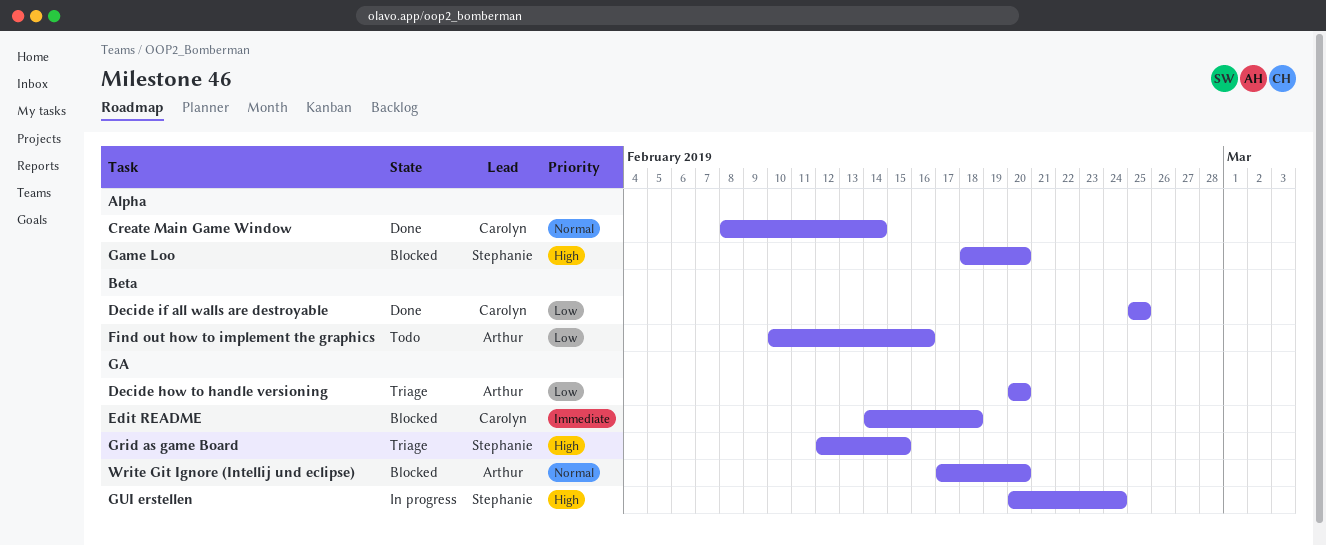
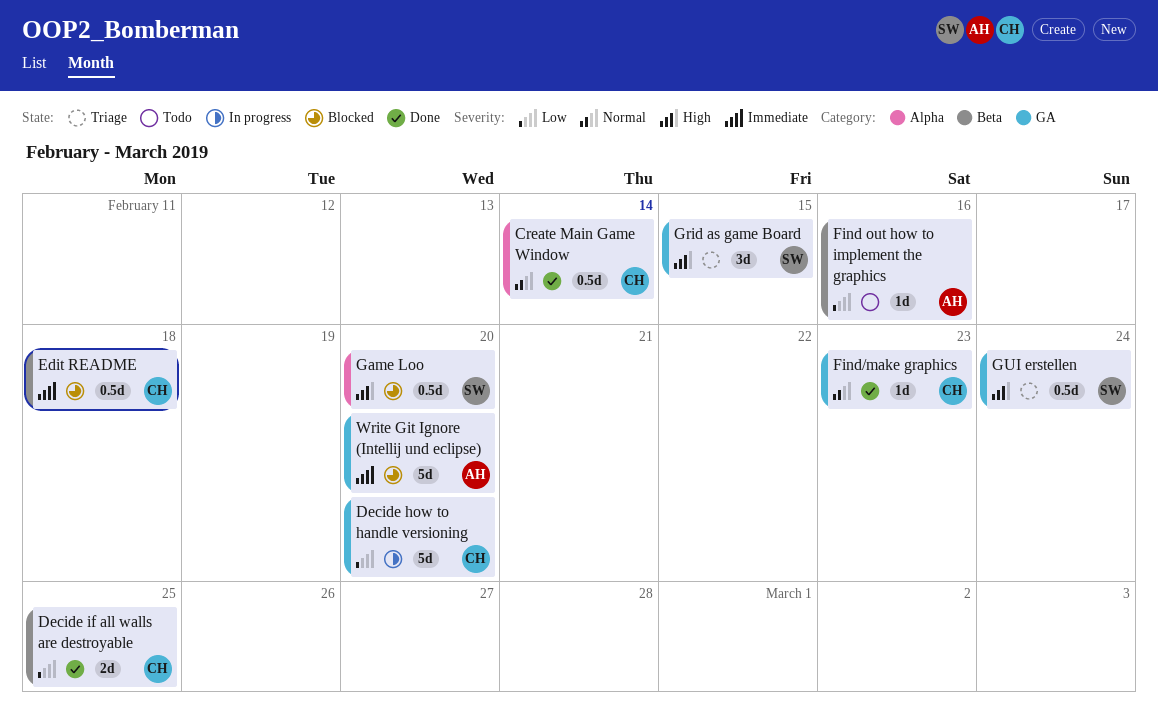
Decide how to handle versioning, status: Triage -> In progress
Decide how to handle versioning, owner: Arthur -> Carolyn
Edit README, label: GA -> Beta
Find/make graphics: none -> present
GUI erstellen, status: In progress -> Triage
Write Git Ignore (Intellij und eclipse), priority: Normal -> Immediate

